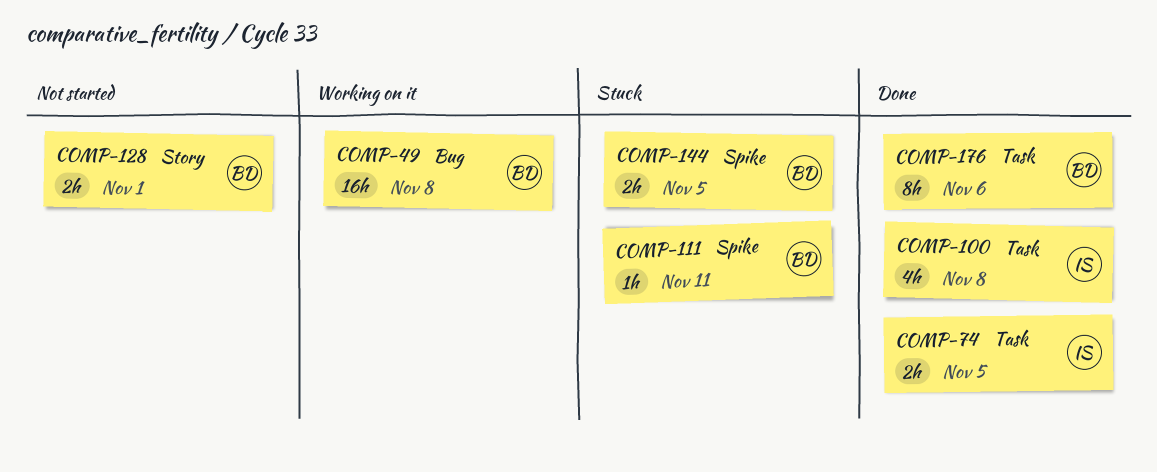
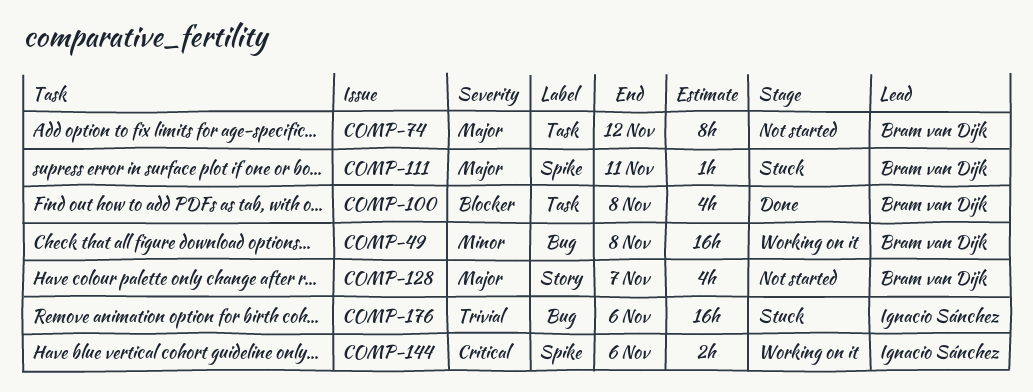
COMP-74, status: Done -> Not started
COMP-74, owner: Ignacio Sánchez -> Bram van Dijk
COMP-74, estimate: 2h -> 8h
COMP-74, due: Nov 5 -> Nov 12
COMP-100, owner: Ignacio Sánchez -> Bram van Dijk
COMP-128, estimate: 2h -> 4h
COMP-128, due: Nov 1 -> Nov 7
COMP-144, status: Stuck -> Working on it
COMP-144, owner: Bram van Dijk -> Ignacio Sánchez
COMP-144, due: Nov 5 -> Nov 6
COMP-176, status: Done -> Stuck
COMP-176, owner: Bram van Dijk -> Ignacio Sánchez
COMP-176, label: Task -> Bug
COMP-176, estimate: 8h -> 16h

